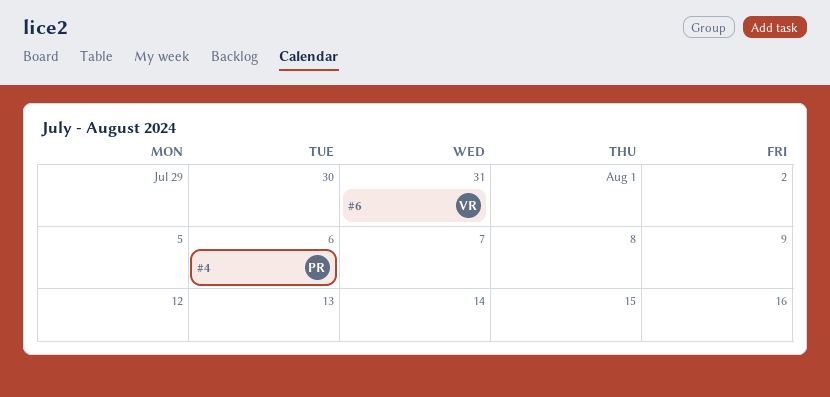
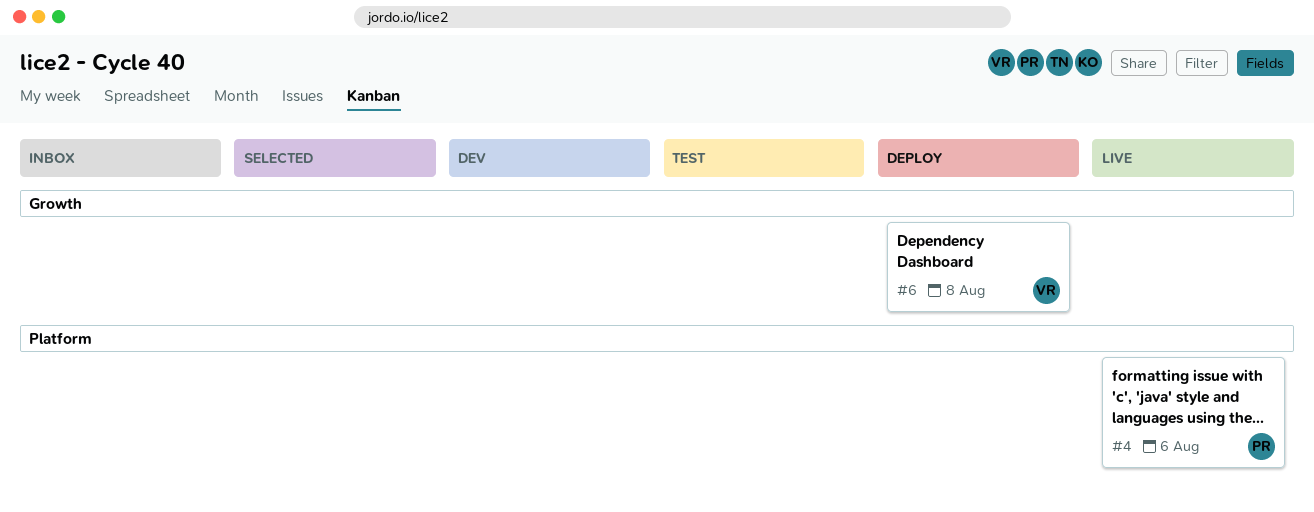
#6, due: Jul 31 -> Aug 8

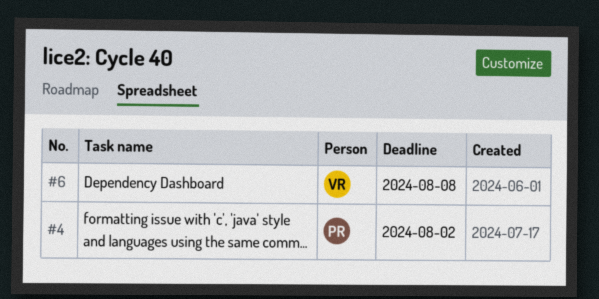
#4, due: Aug 6 -> Aug 2

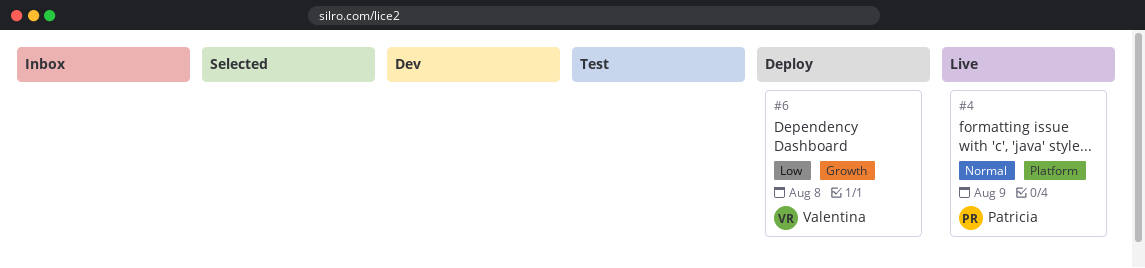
#4, due: Aug 2 -> Aug 9

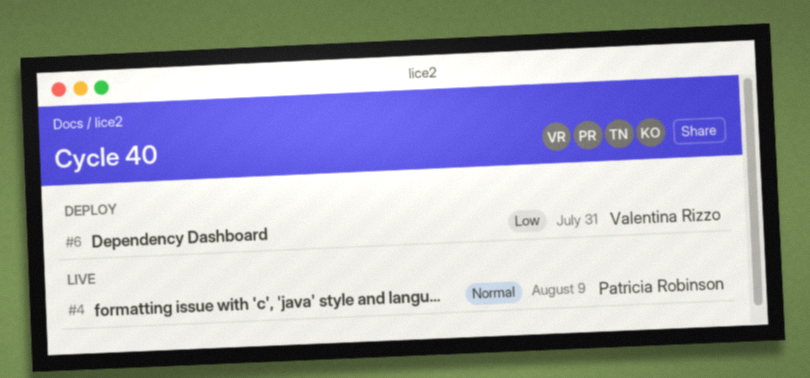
#6, due: Aug 8 -> Jul 31

